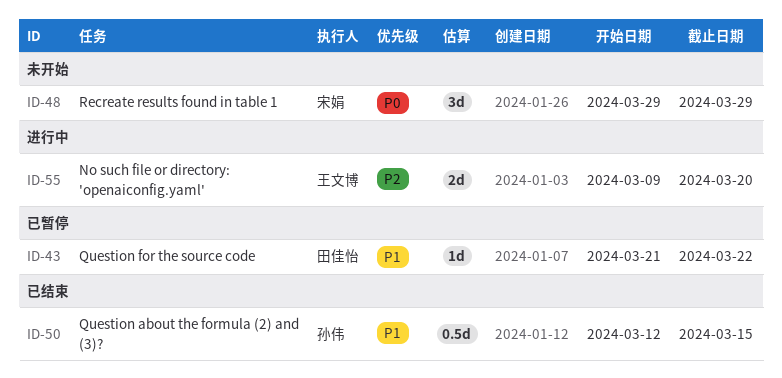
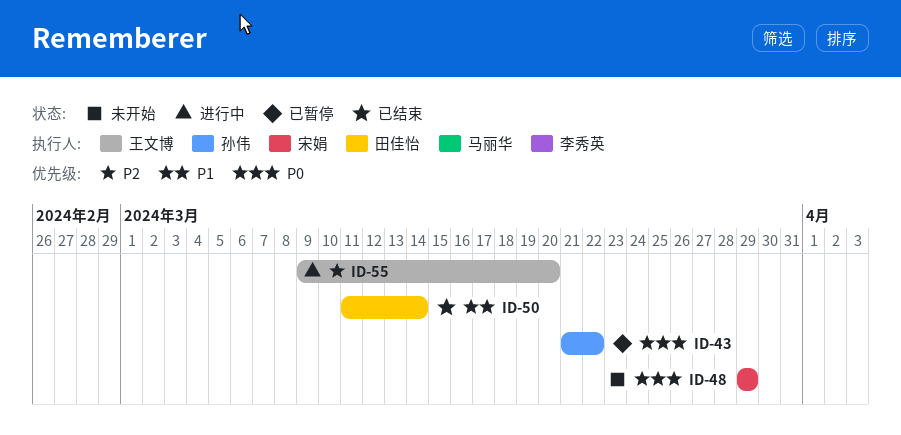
ID-43, owner: 田佳怡 -> 孙伟
ID-43, priority: P1 -> P0
ID-50, owner: 孙伟 -> 田佳怡
ID-50, start: Mar 12 -> Mar 11
ID-50, due: Mar 15 -> Mar 14

